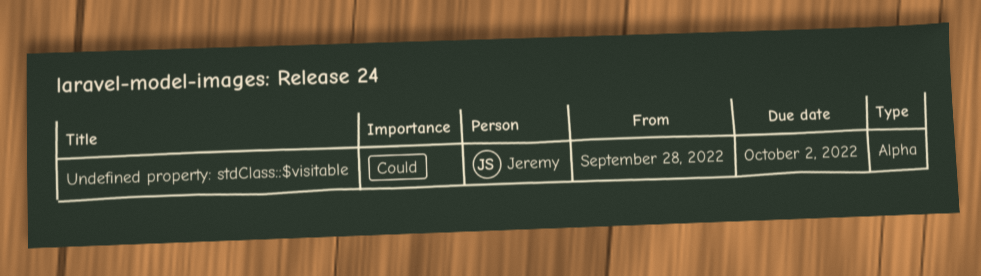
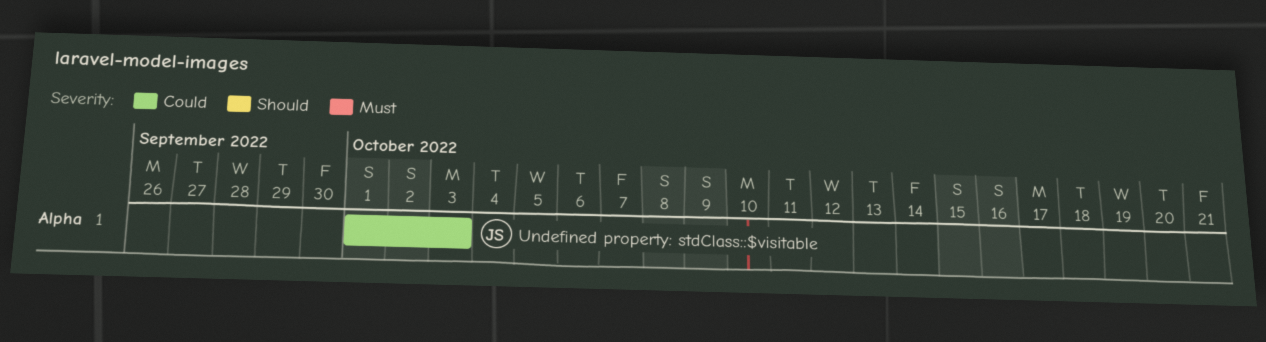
Undefined property: stdClass::$visitable, start: Sep 28 -> Oct 1
Undefined property: stdClass::$visitable, due: Oct 2 -> Oct 3

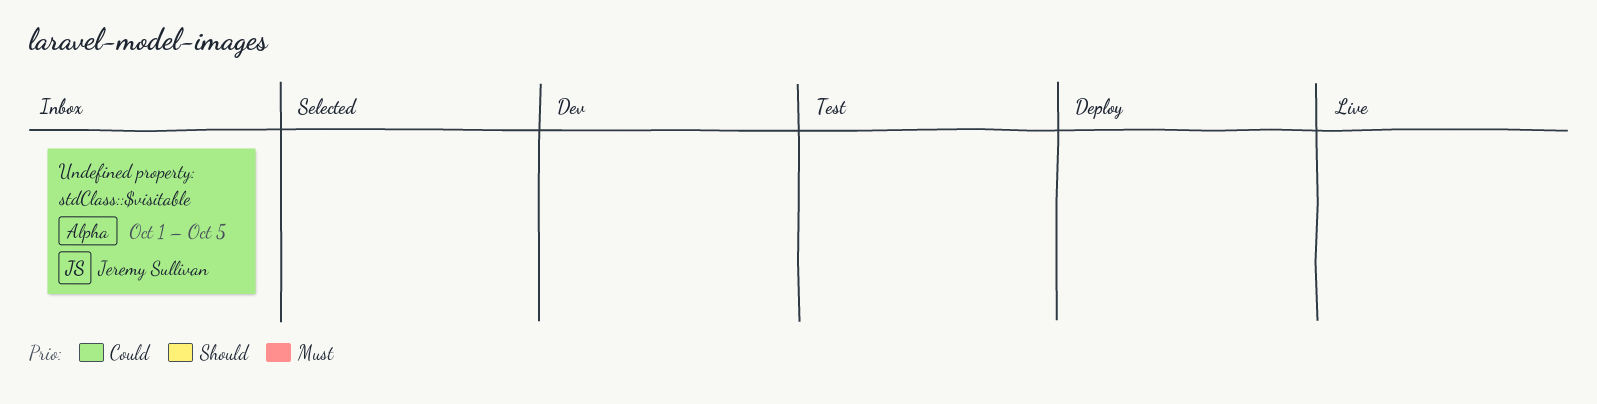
Undefined property: stdClass::$visitable, due: Oct 3 -> Oct 5

